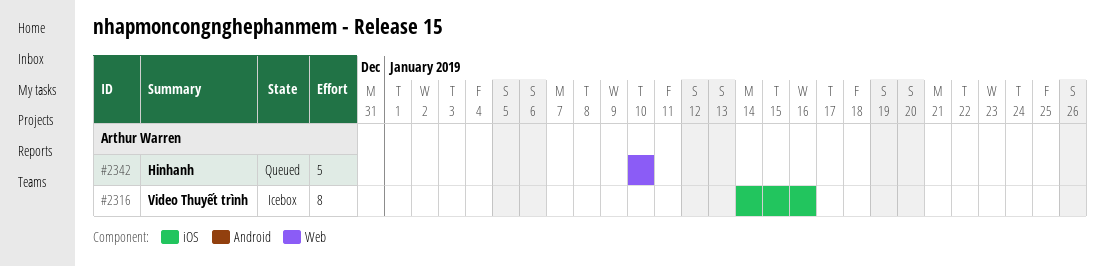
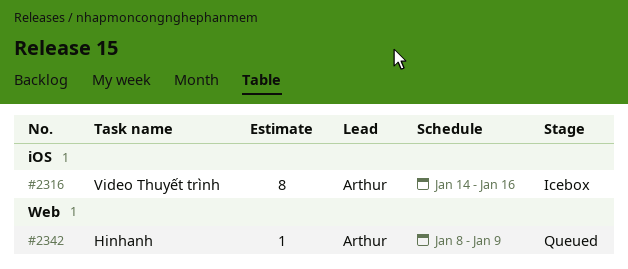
#2342, estimate: 5 -> 1
#2342, start: Jan 10 -> Jan 8
#2342, due: Jan 10 -> Jan 9

